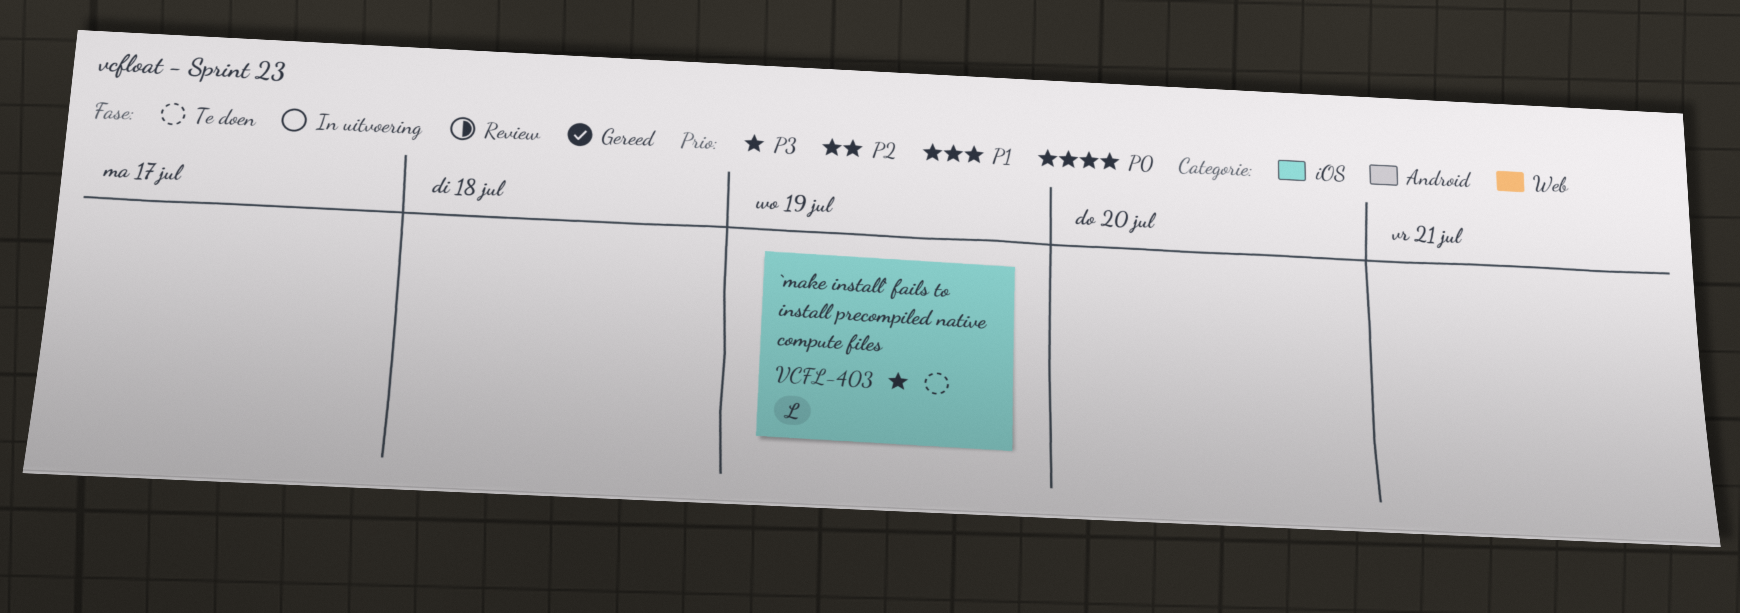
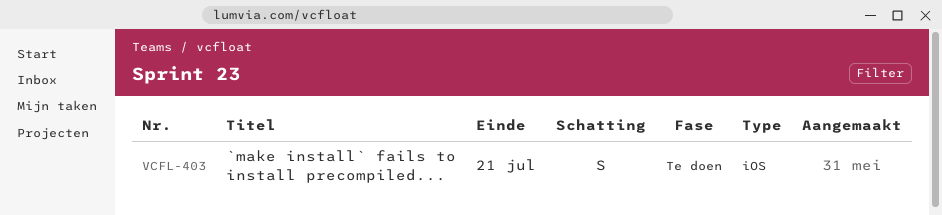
VCFL-403, estimate: L -> S
VCFL-403, due: Jul 19 -> Jul 21

